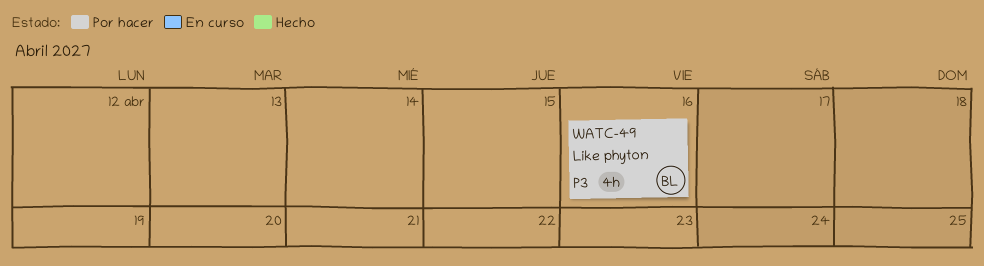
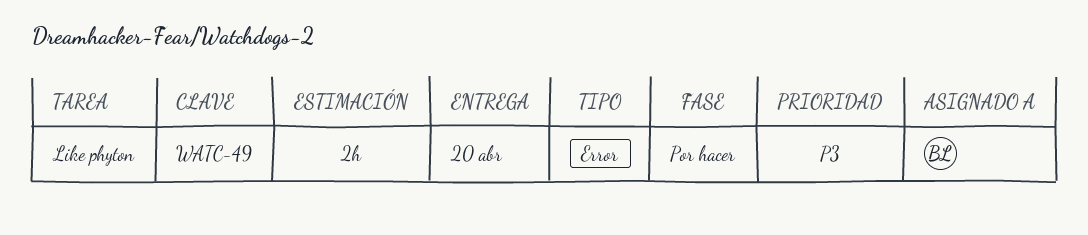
WATC-49, estimate: 4h -> 2h
WATC-49, due: Apr 16 -> Apr 20

